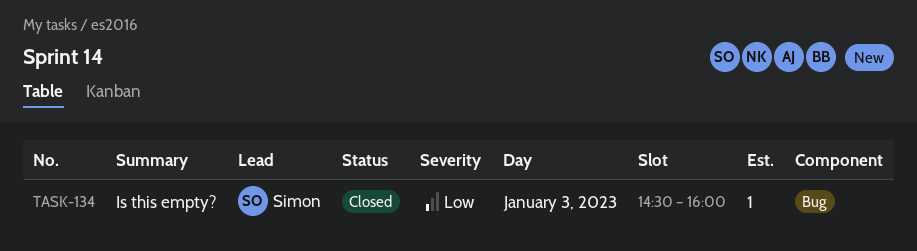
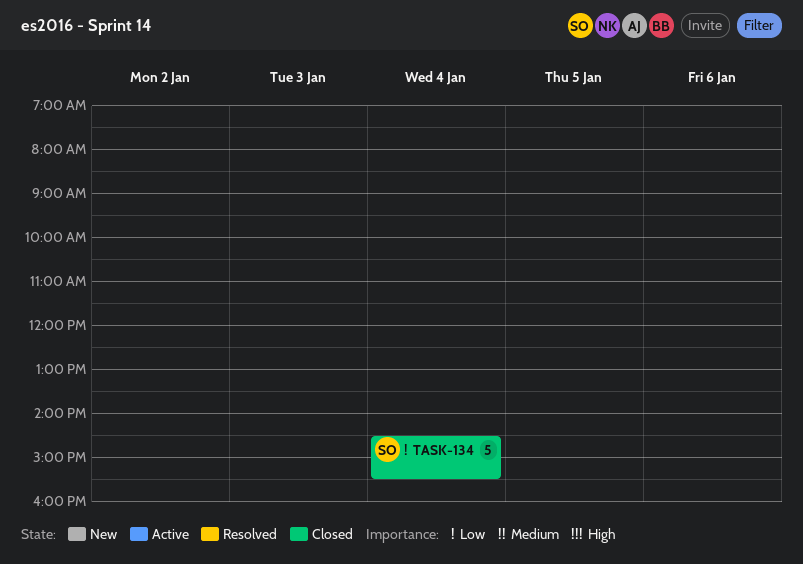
TASK-134, estimate: 1 -> 5
TASK-134, day: Jan 3 -> Jan 4
TASK-134, ends: 16:00 -> 15:30

